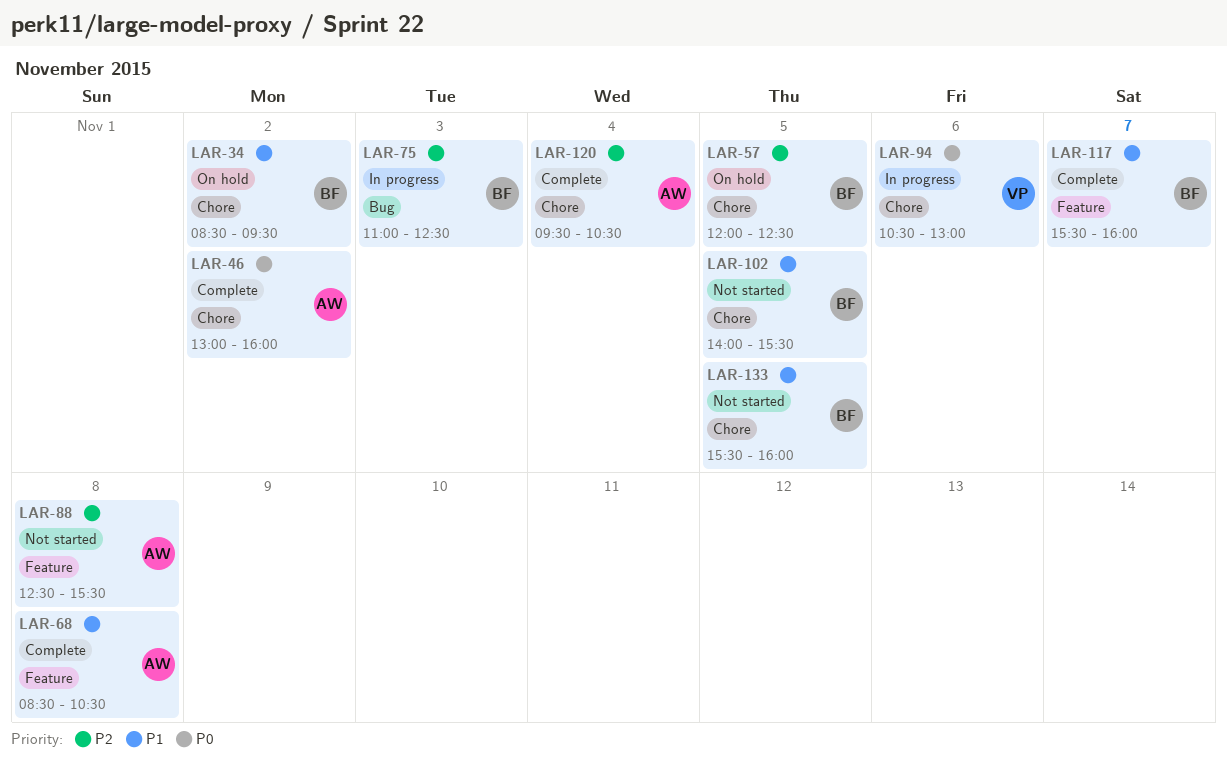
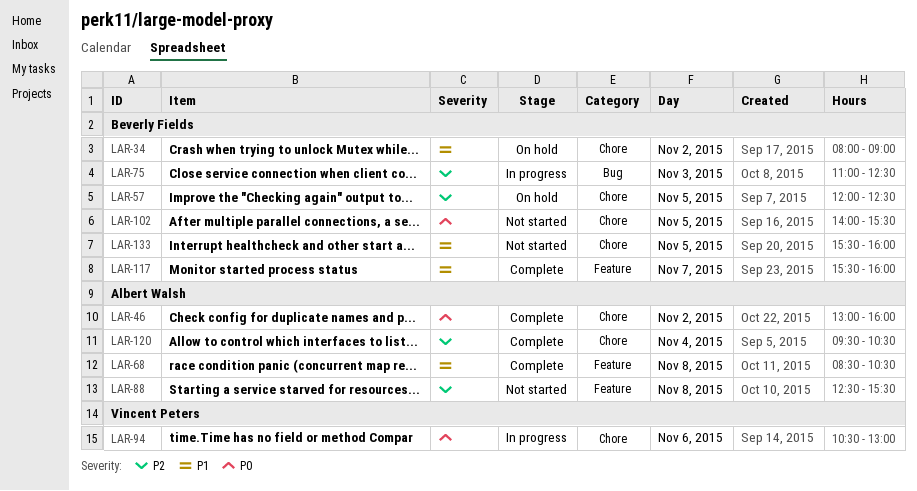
LAR-34, begins: 08:30 -> 08:00
LAR-34, ends: 09:30 -> 09:00
LAR-102, priority: P1 -> P0

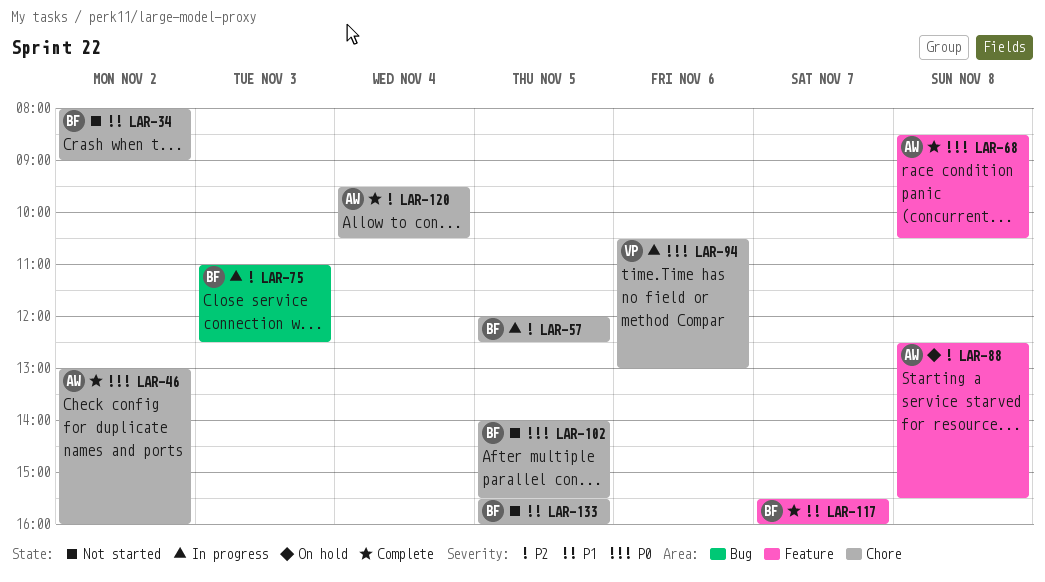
LAR-34, status: On hold -> Not started
LAR-57, status: On hold -> In progress
LAR-68, priority: P1 -> P0
LAR-88, status: Not started -> On hold

